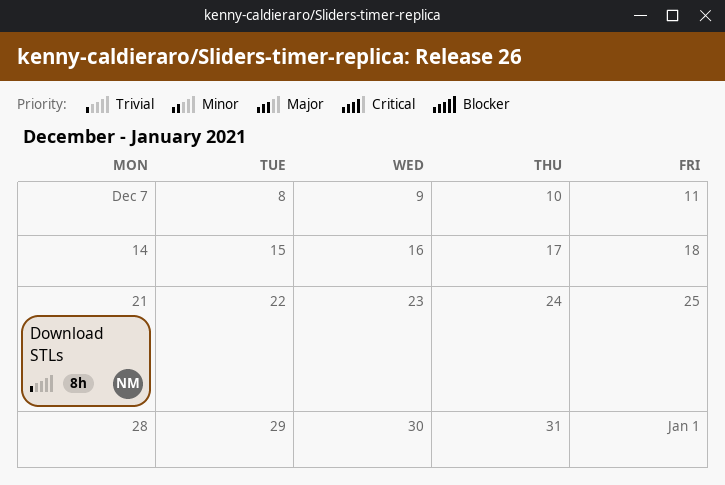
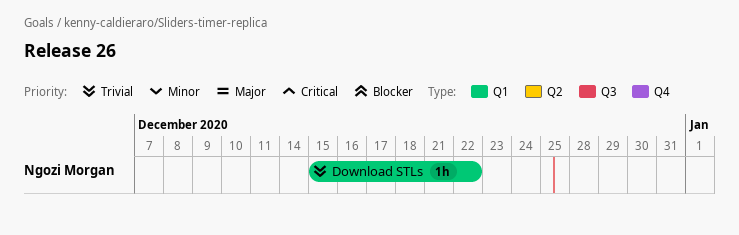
Download STLs, estimate: 8h -> 1h
Download STLs, due: Dec 21 -> Dec 22

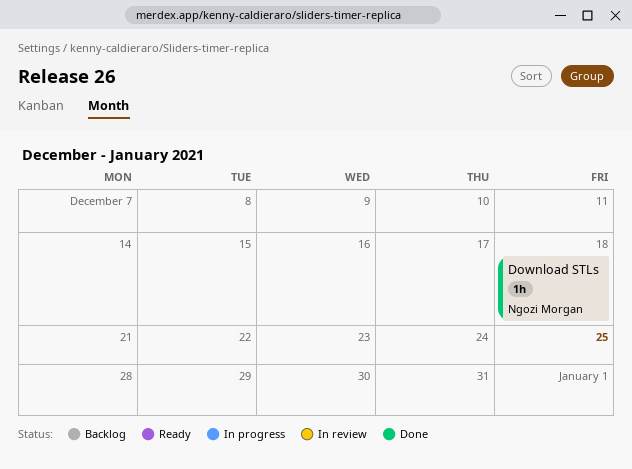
Download STLs, due: Dec 22 -> Dec 18

